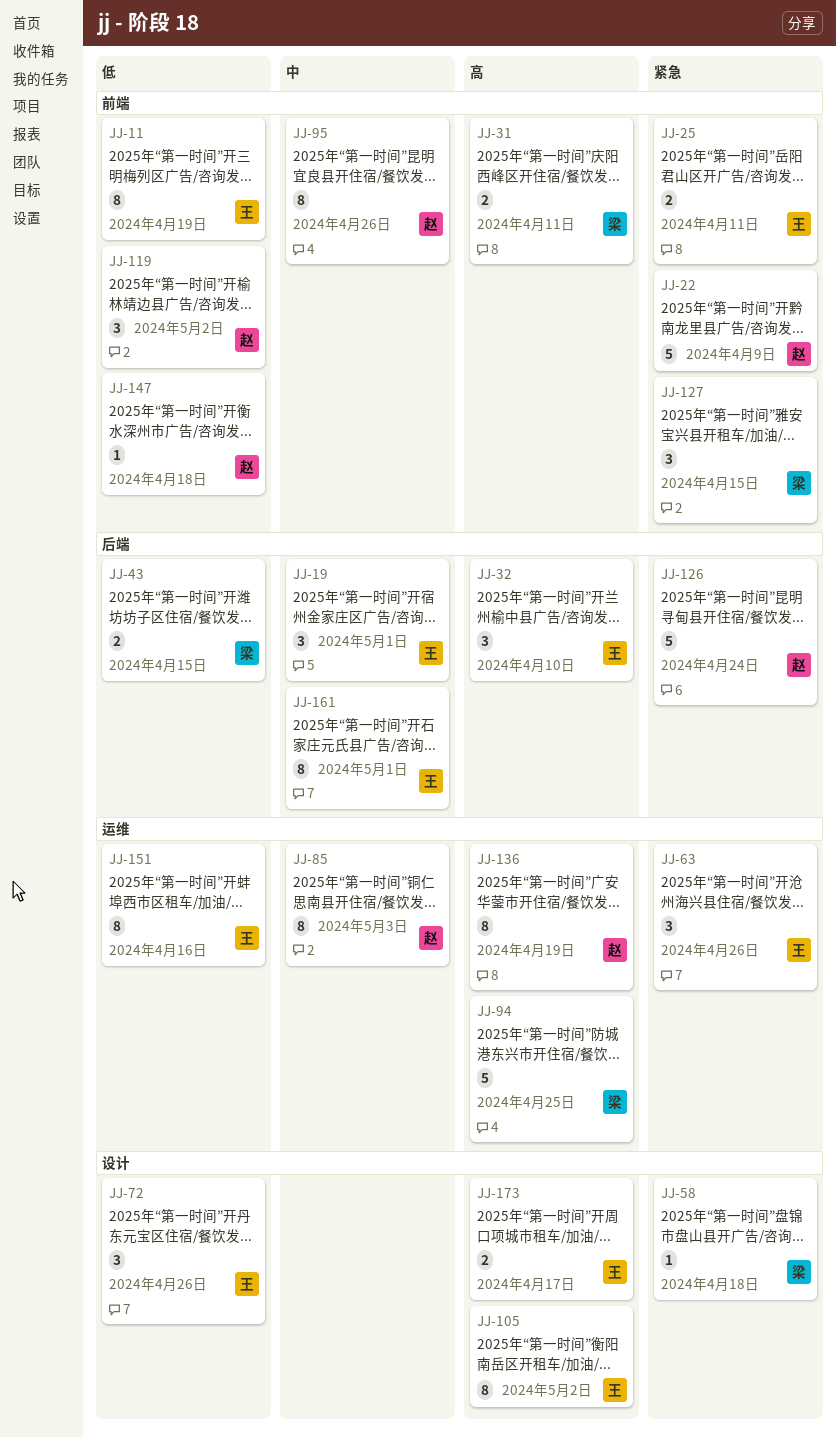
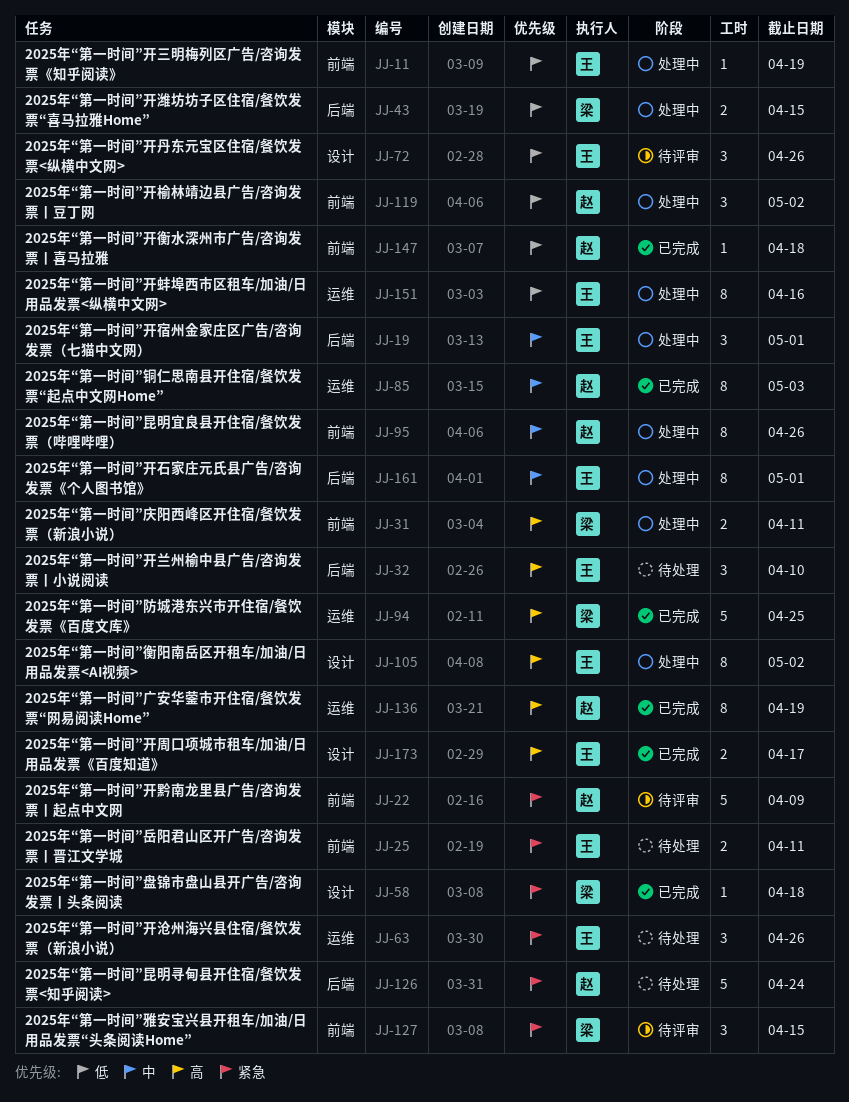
JJ-11, estimate: 8 -> 1

